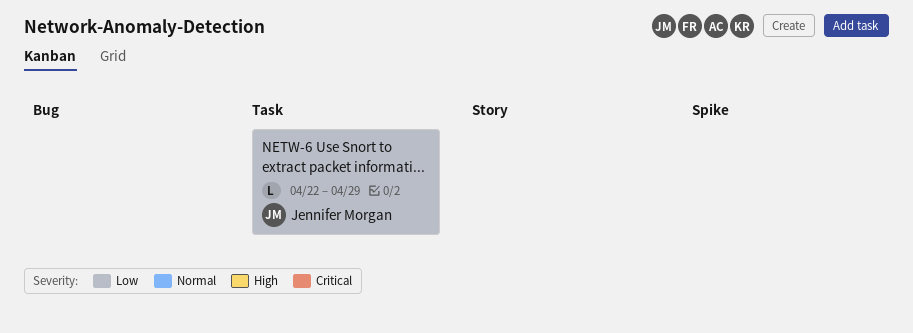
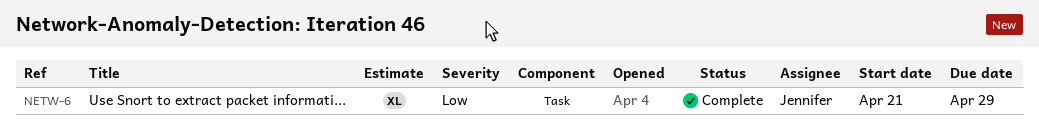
NETW-6, estimate: L -> XL
NETW-6, start: Apr 22 -> Apr 21

